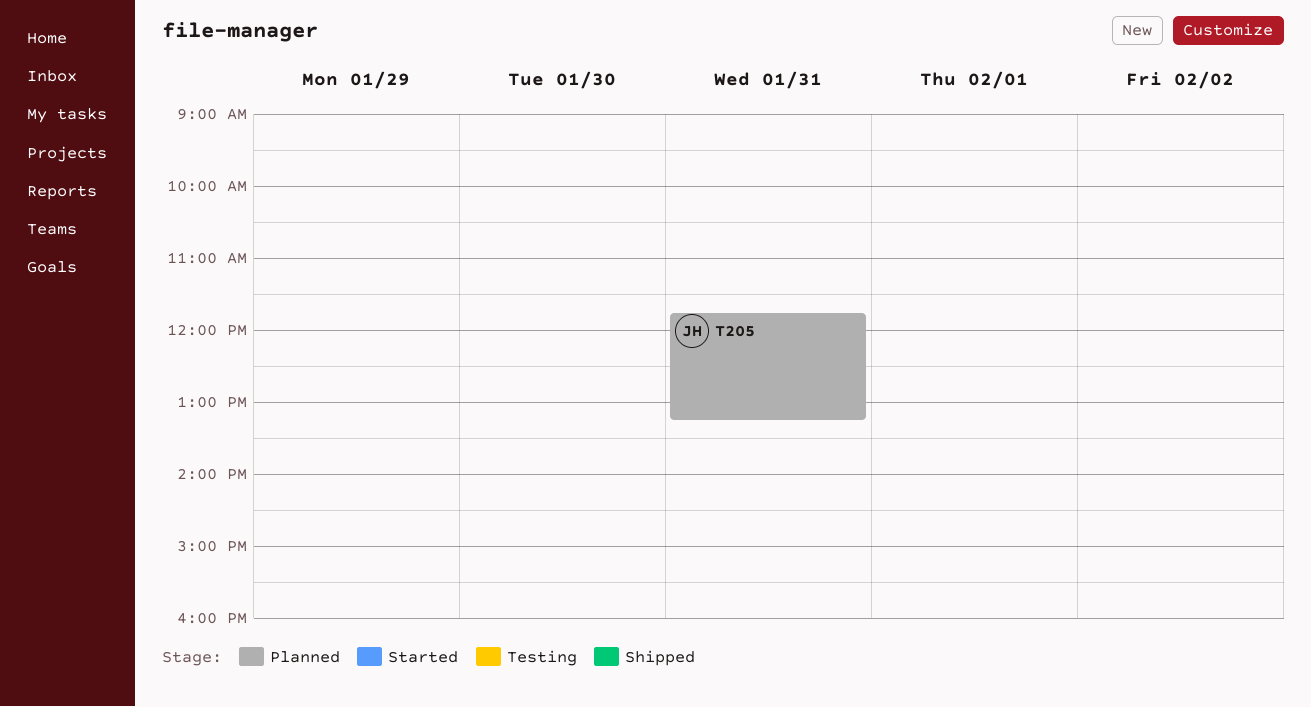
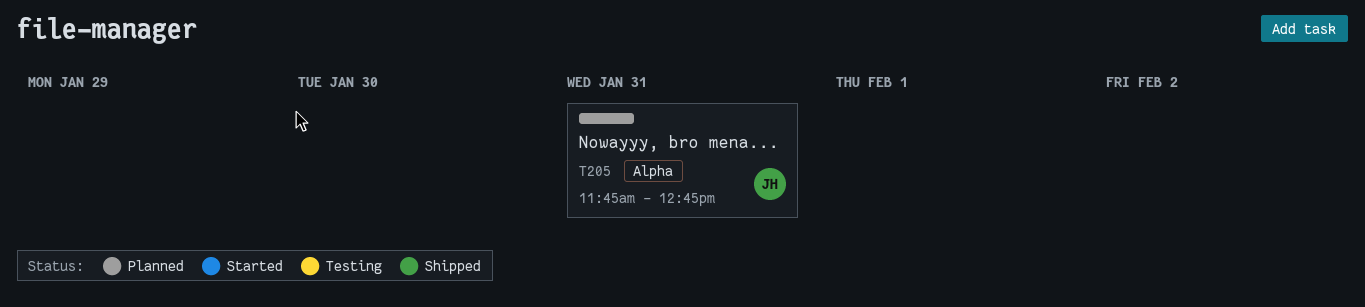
T205, ends: 13:15 -> 12:45

